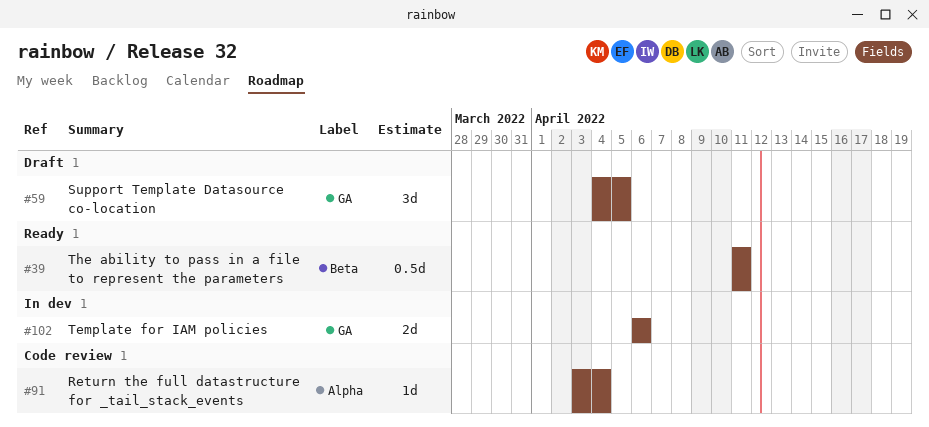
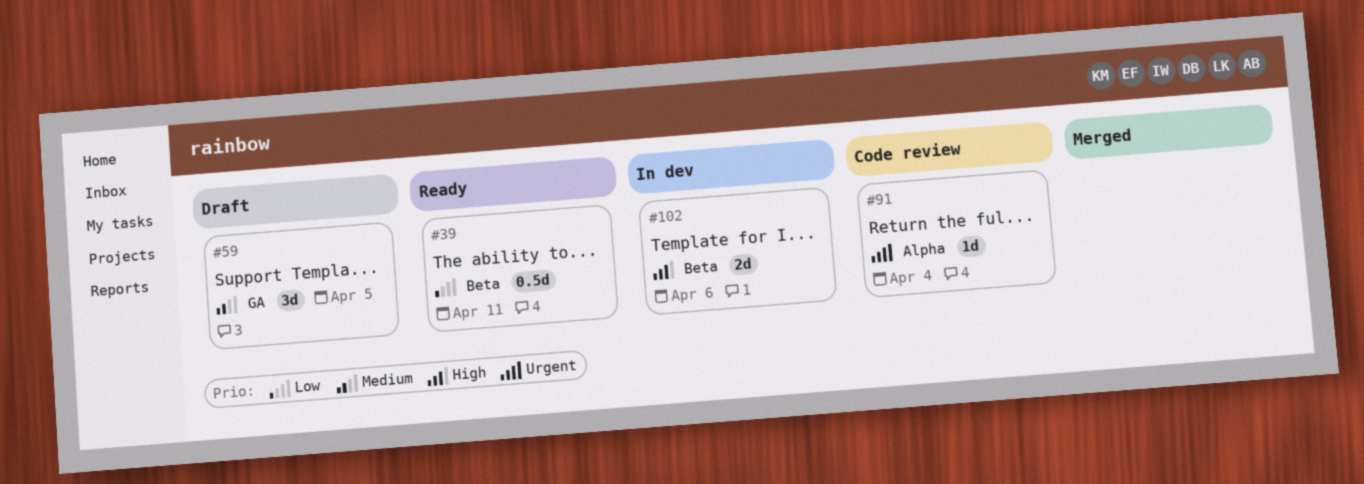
#102, label: GA -> Beta

